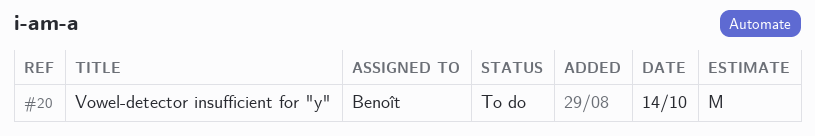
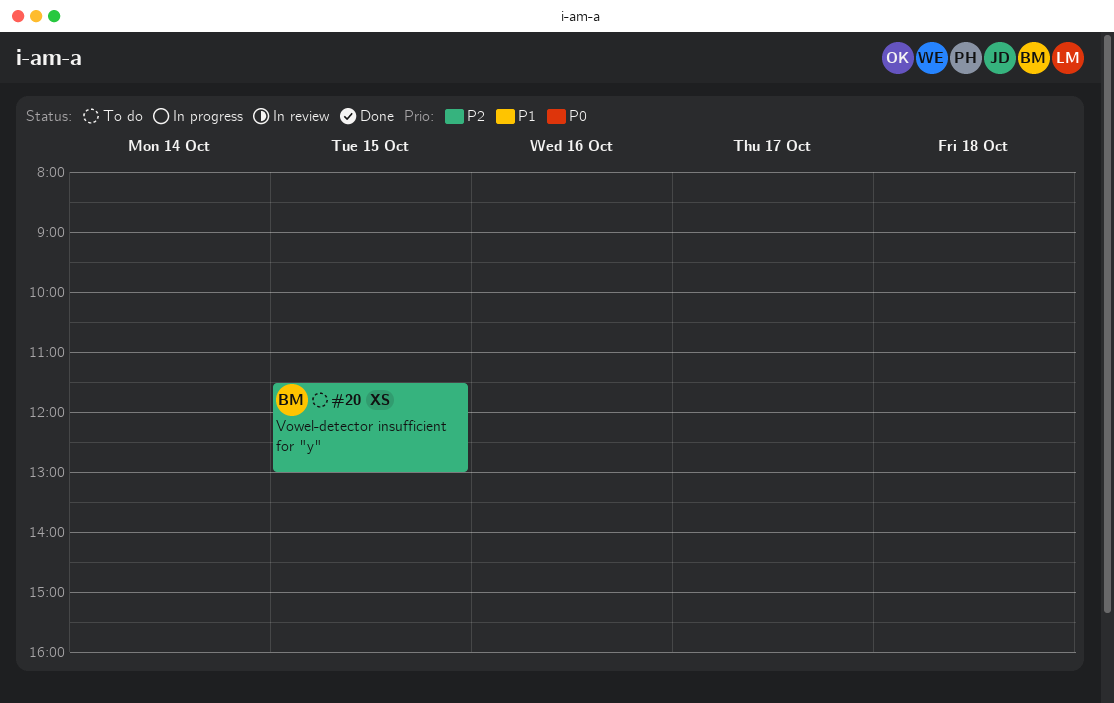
#20, estimate: M -> XS
#20, day: Oct 14 -> Oct 15

